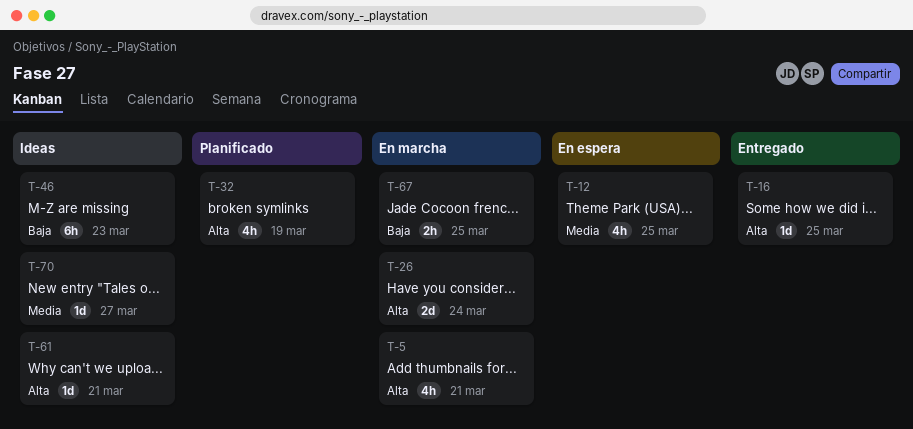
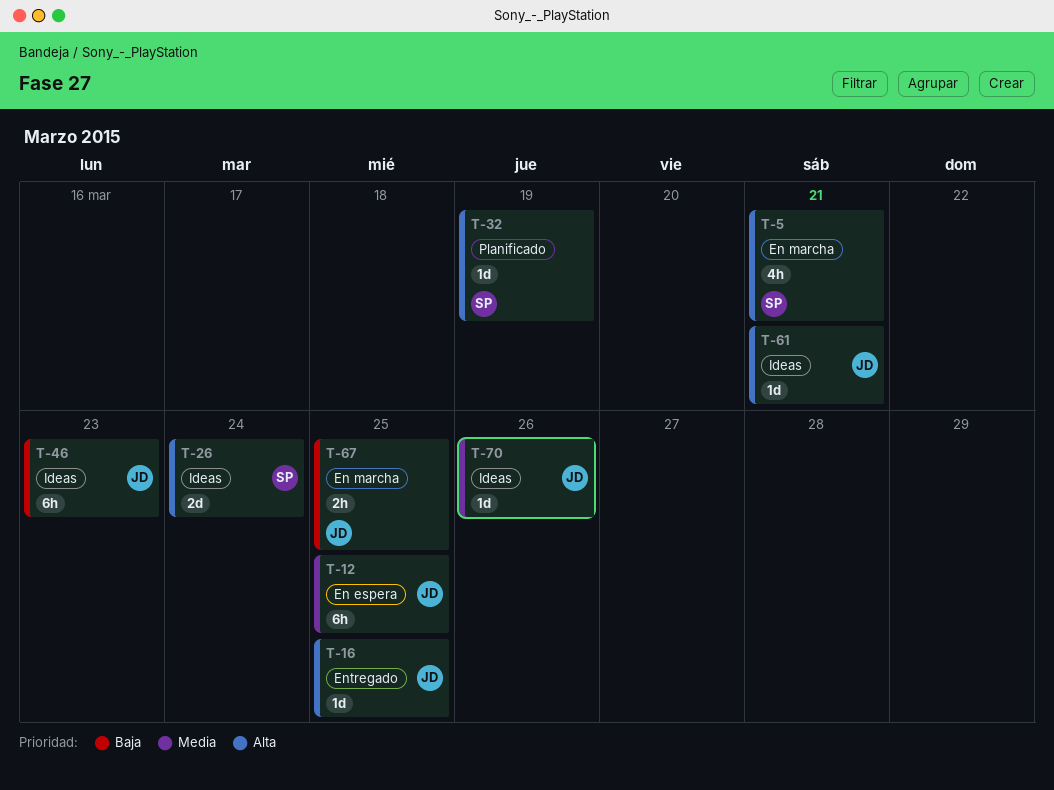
T-12, estimate: 4h -> 6h
T-26, status: En marcha -> Ideas
T-32, estimate: 4h -> 1d
T-70, due: Mar 27 -> Mar 26

